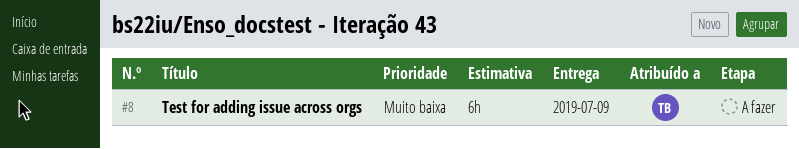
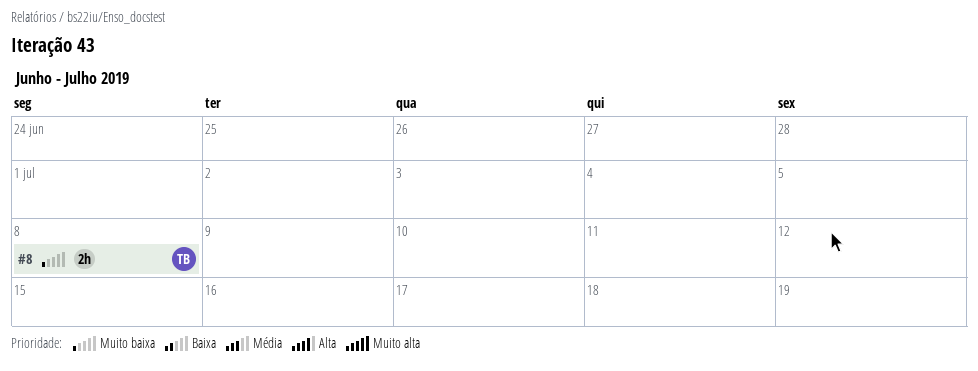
#8, estimate: 6h -> 2h
#8, due: Jul 9 -> Jul 8

